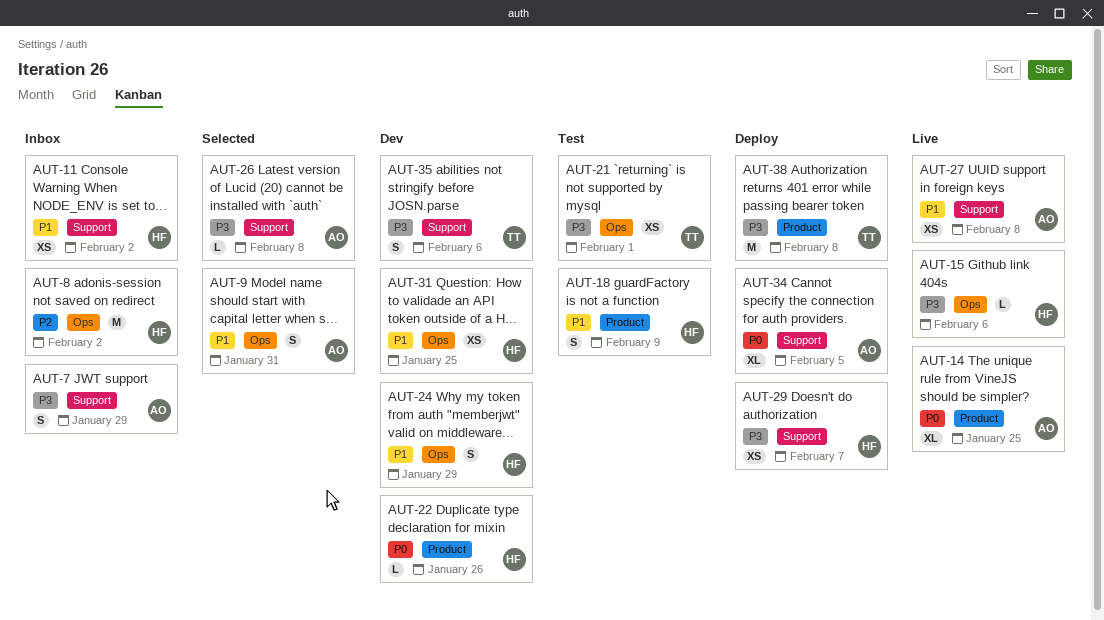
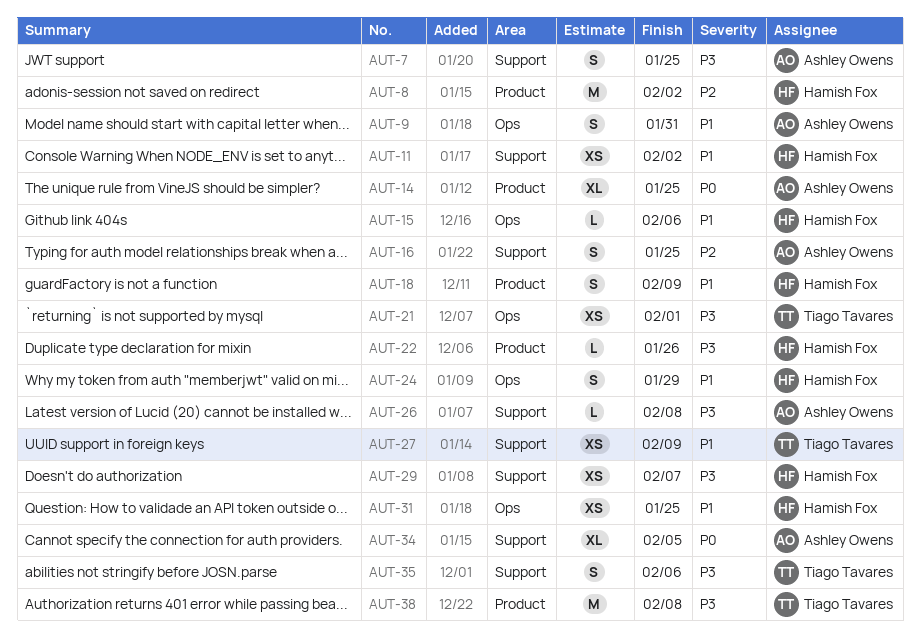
AUT-7, due: Jan 29 -> Jan 25
AUT-8, label: Ops -> Product
AUT-15, priority: P3 -> P1
AUT-16: none -> present
AUT-22, priority: P0 -> P3
AUT-27, owner: Ashley Owens -> Tiago Tavares
AUT-27, due: Feb 8 -> Feb 9

